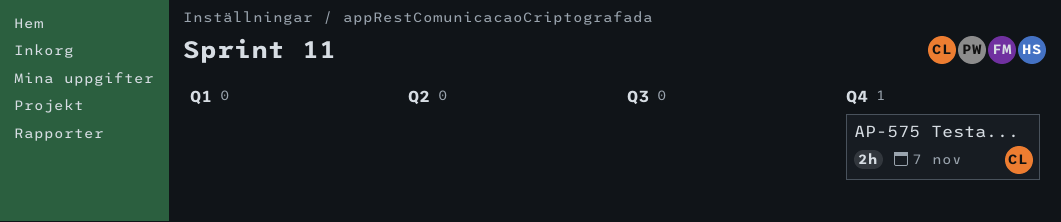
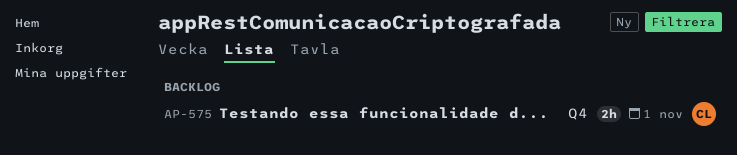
AP-575, due: Nov 7 -> Nov 1

